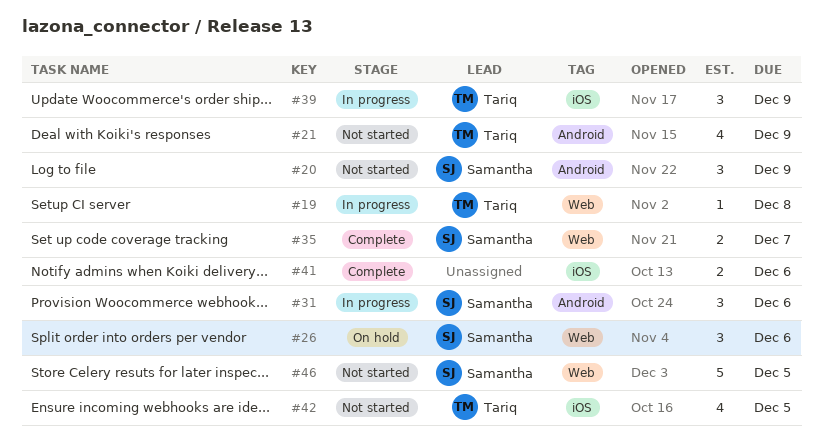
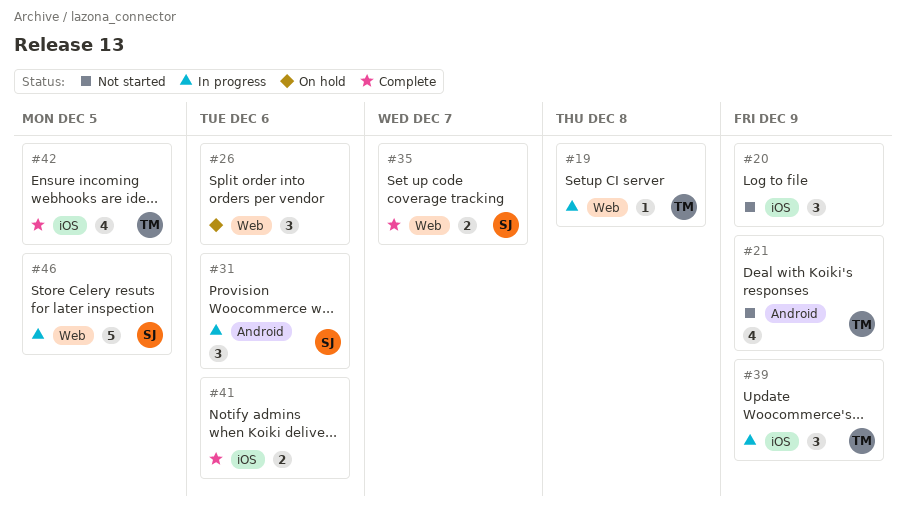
#20, owner: Samantha -> none
#20, label: Android -> iOS
#26, owner: Samantha -> none
#42, status: Not started -> Complete
#46, status: Not started -> In progress

